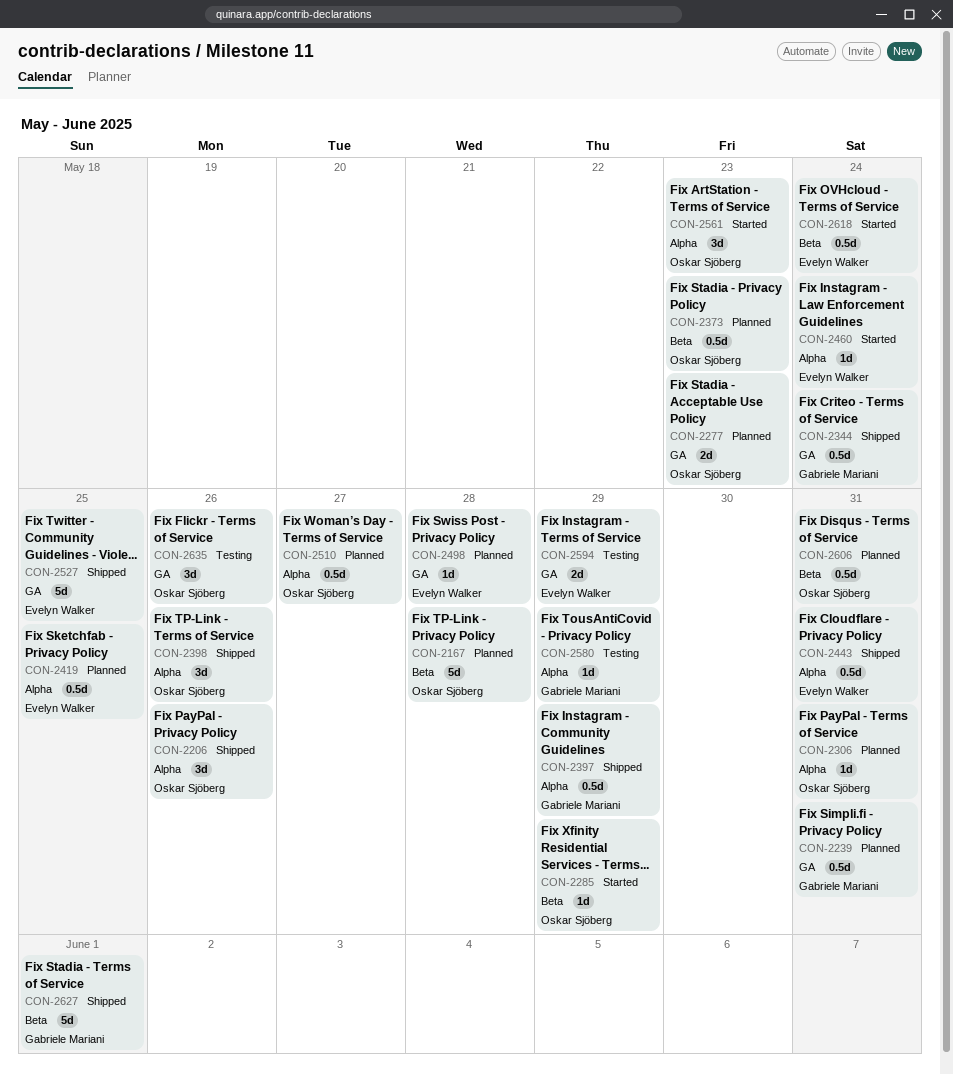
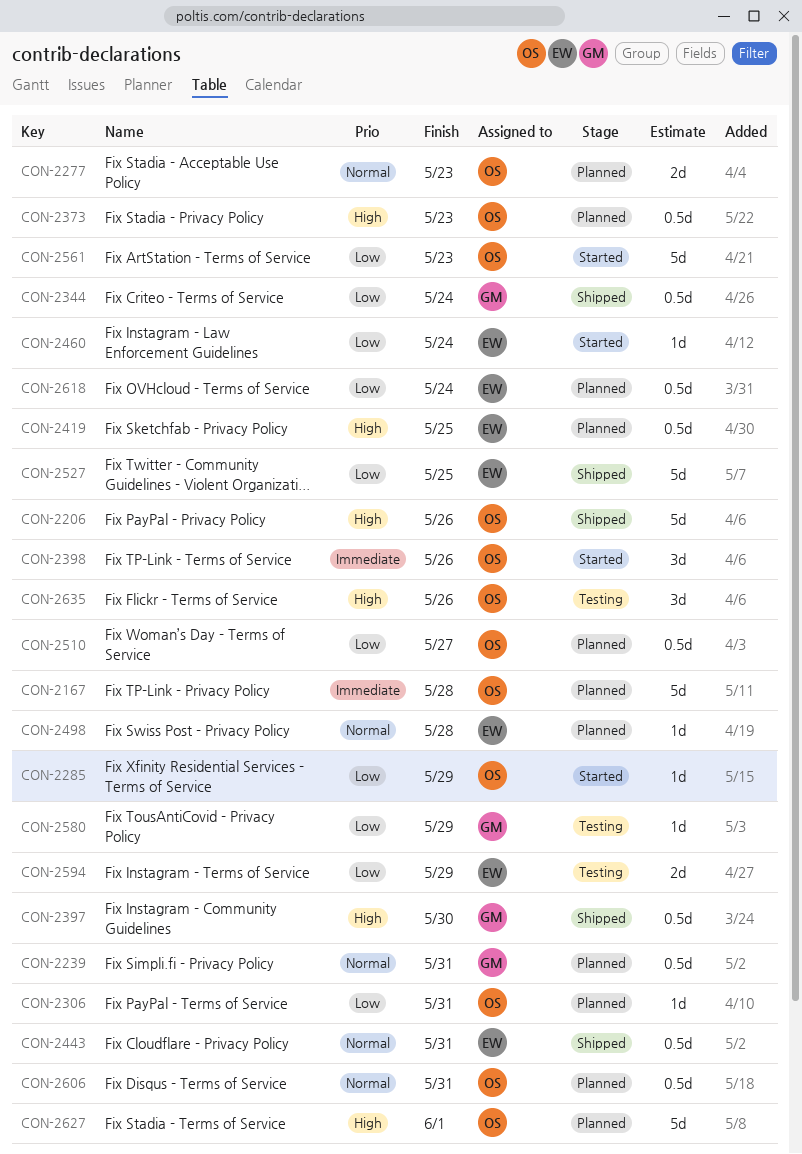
CON-2206, estimate: 3d -> 5d
CON-2397, due: May 29 -> May 30
CON-2398, status: Shipped -> Started
CON-2561, estimate: 3d -> 5d
CON-2618, status: Started -> Planned
CON-2627, status: Shipped -> Planned
CON-2627, owner: Gabriele Mariani -> Oskar Sjöberg

